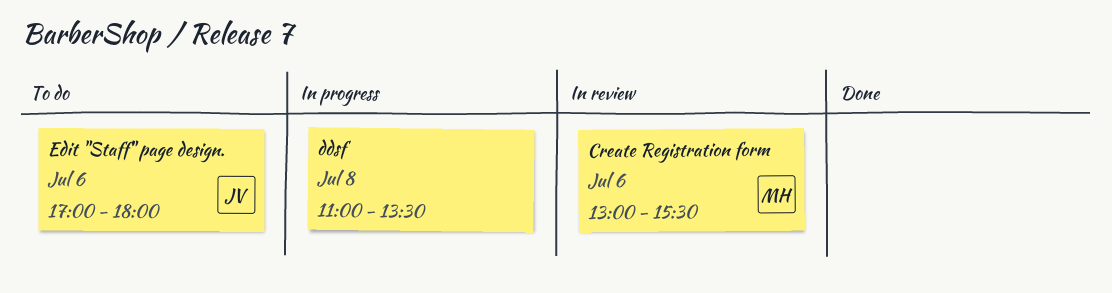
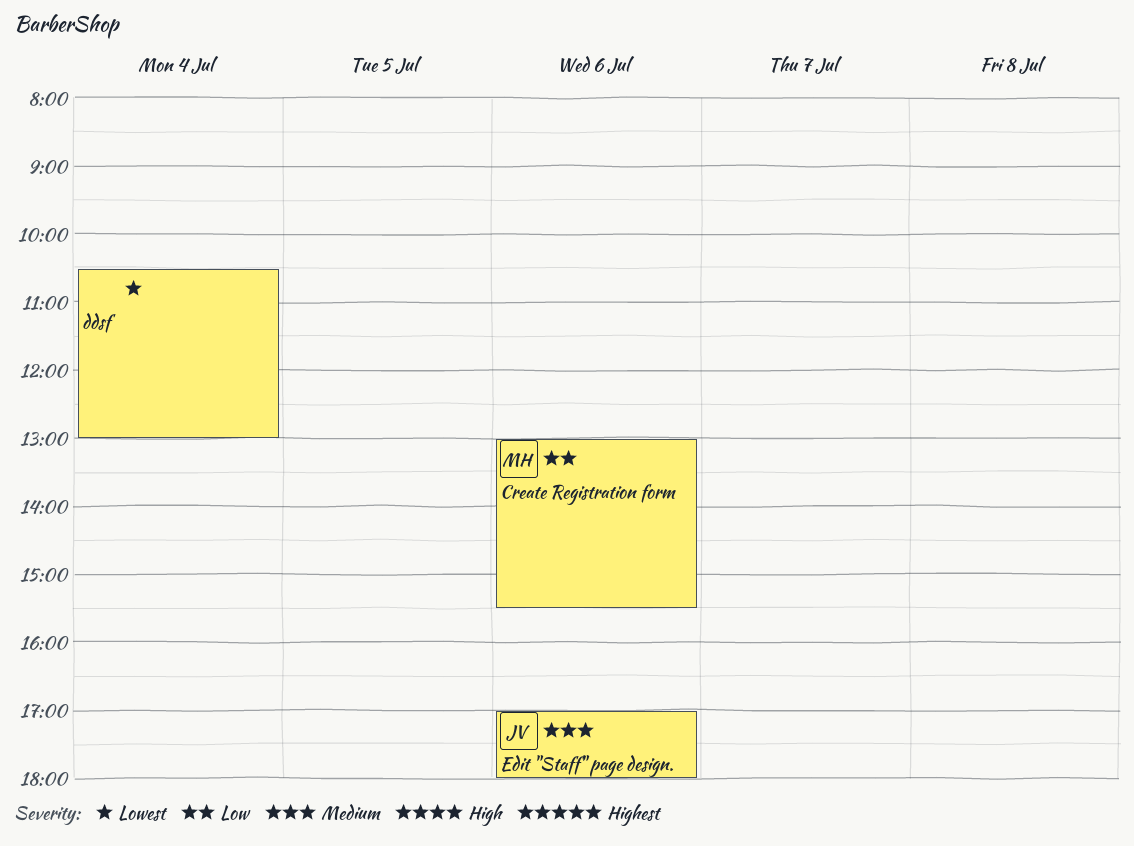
ddsf, day: Jul 8 -> Jul 4
ddsf, begins: 11:00 -> 10:30
ddsf, ends: 13:30 -> 13:00

